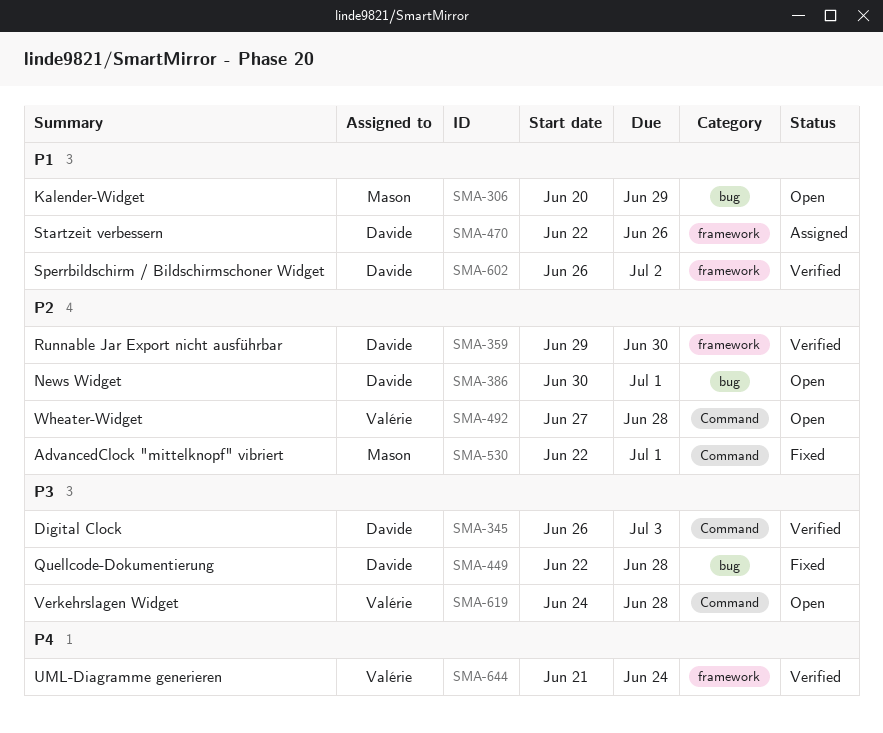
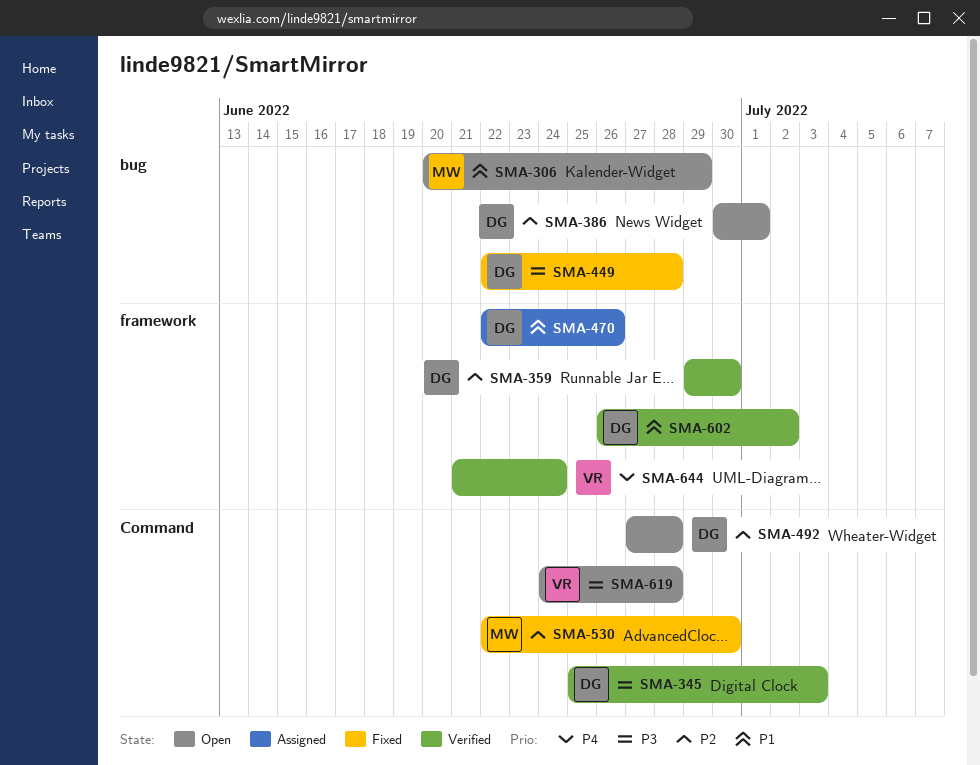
SMA-345, start: Jun 26 -> Jun 25
SMA-492, owner: Valérie -> Davide
SMA-530, due: Jul 1 -> Jun 30

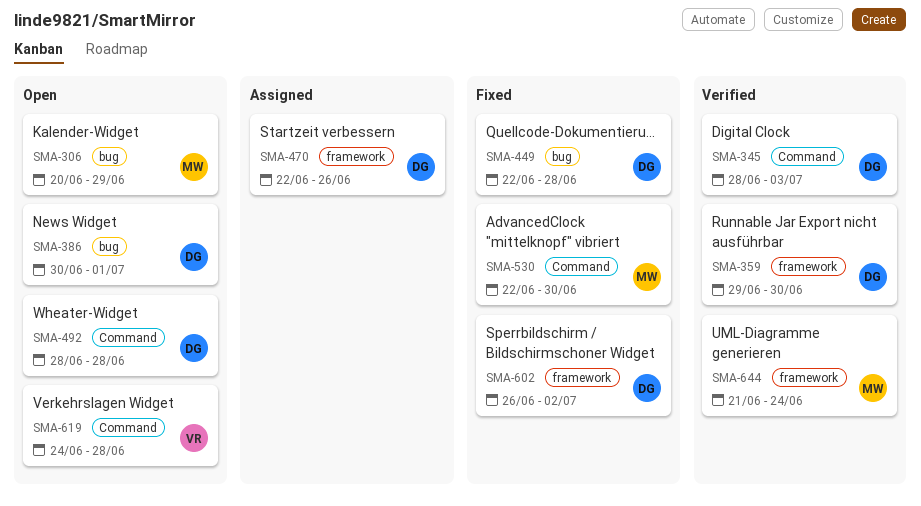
SMA-345, start: Jun 25 -> Jun 28
SMA-492, start: Jun 27 -> Jun 28
SMA-602, status: Verified -> Fixed
SMA-644, owner: VR -> MW

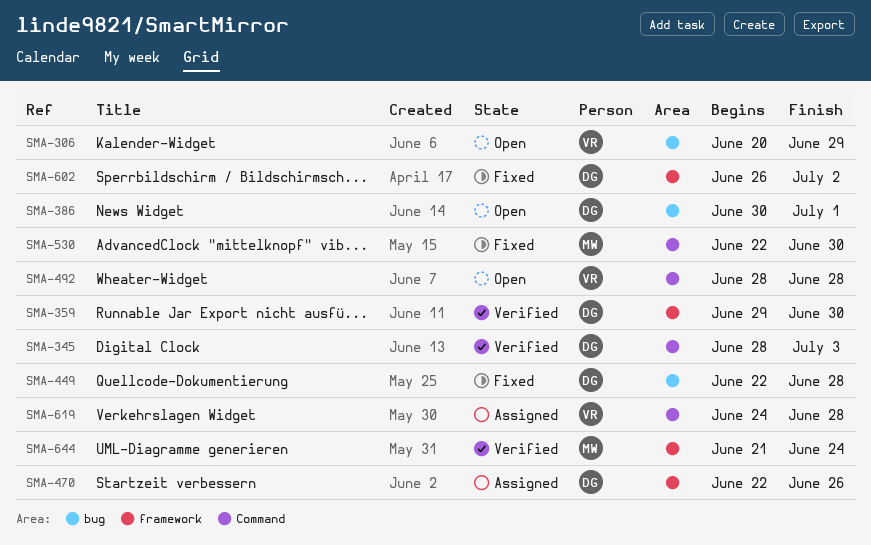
SMA-306, owner: MW -> VR
SMA-492, owner: DG -> VR
SMA-619, status: Open -> Assigned

